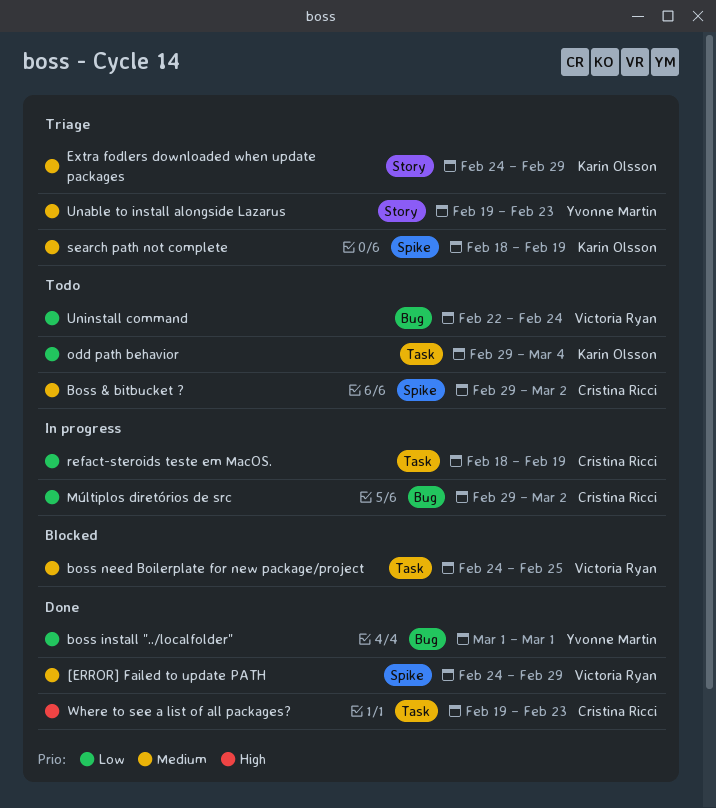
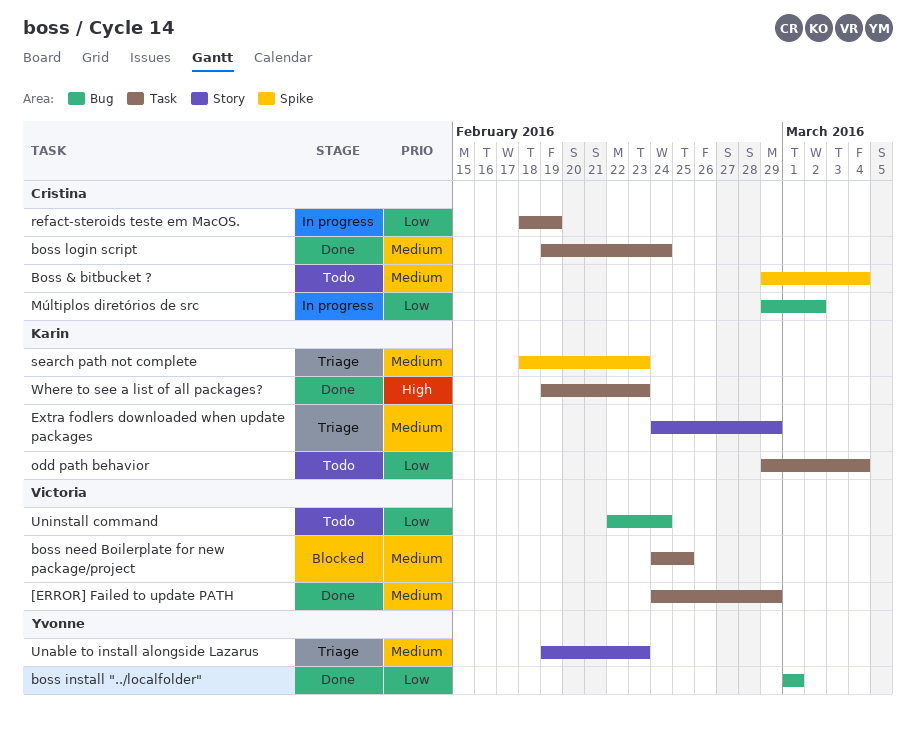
[ERROR] Failed to update PATH, label: Spike -> Task
Boss & bitbucket ?, due: Mar 2 -> Mar 4
boss login script: none -> present
search path not complete, due: Feb 19 -> Feb 23
Where to see a list of all packages?, owner: Cristina Ricci -> Karin Olsson

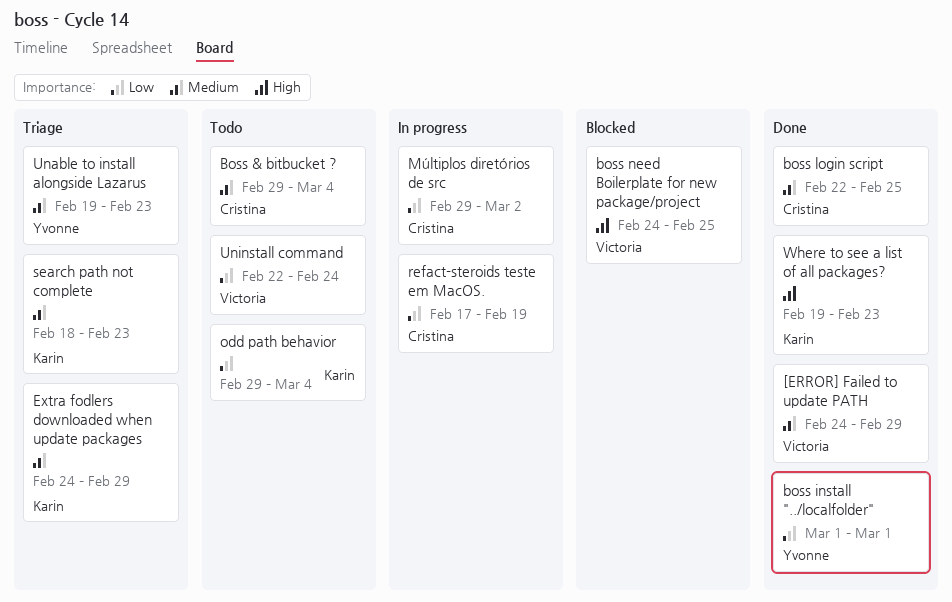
boss login script, start: Feb 19 -> Feb 22
boss login script, due: Feb 24 -> Feb 25
boss need Boilerplate for new package/project, priority: Medium -> High
refact-steroids teste em MacOS., start: Feb 18 -> Feb 17

